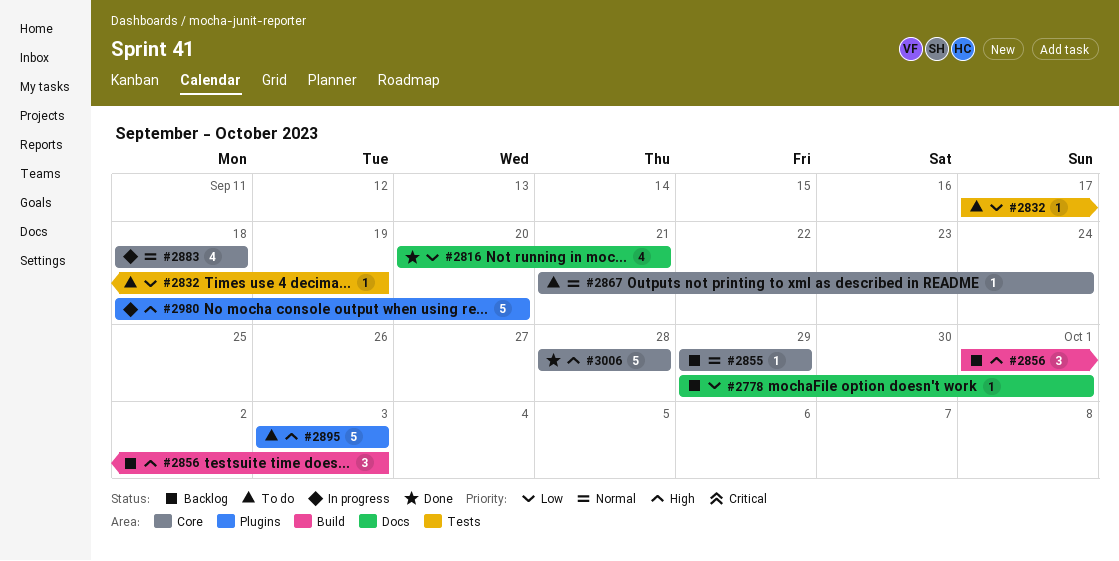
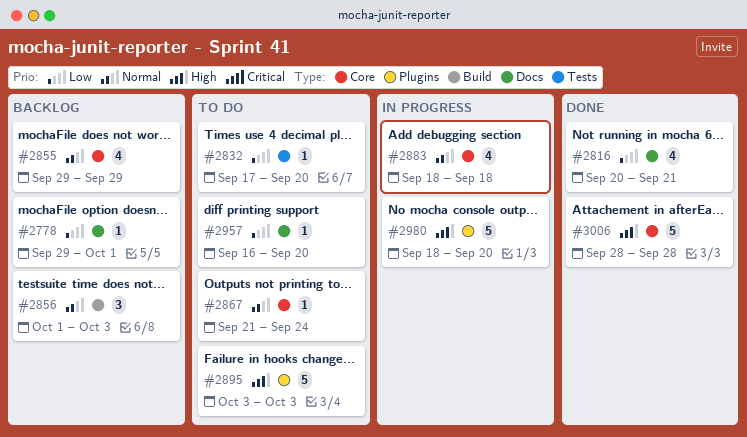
#2832, due: Sep 19 -> Sep 20
#2855, estimate: 1 -> 4
#2856, priority: High -> Normal
#2957: none -> present

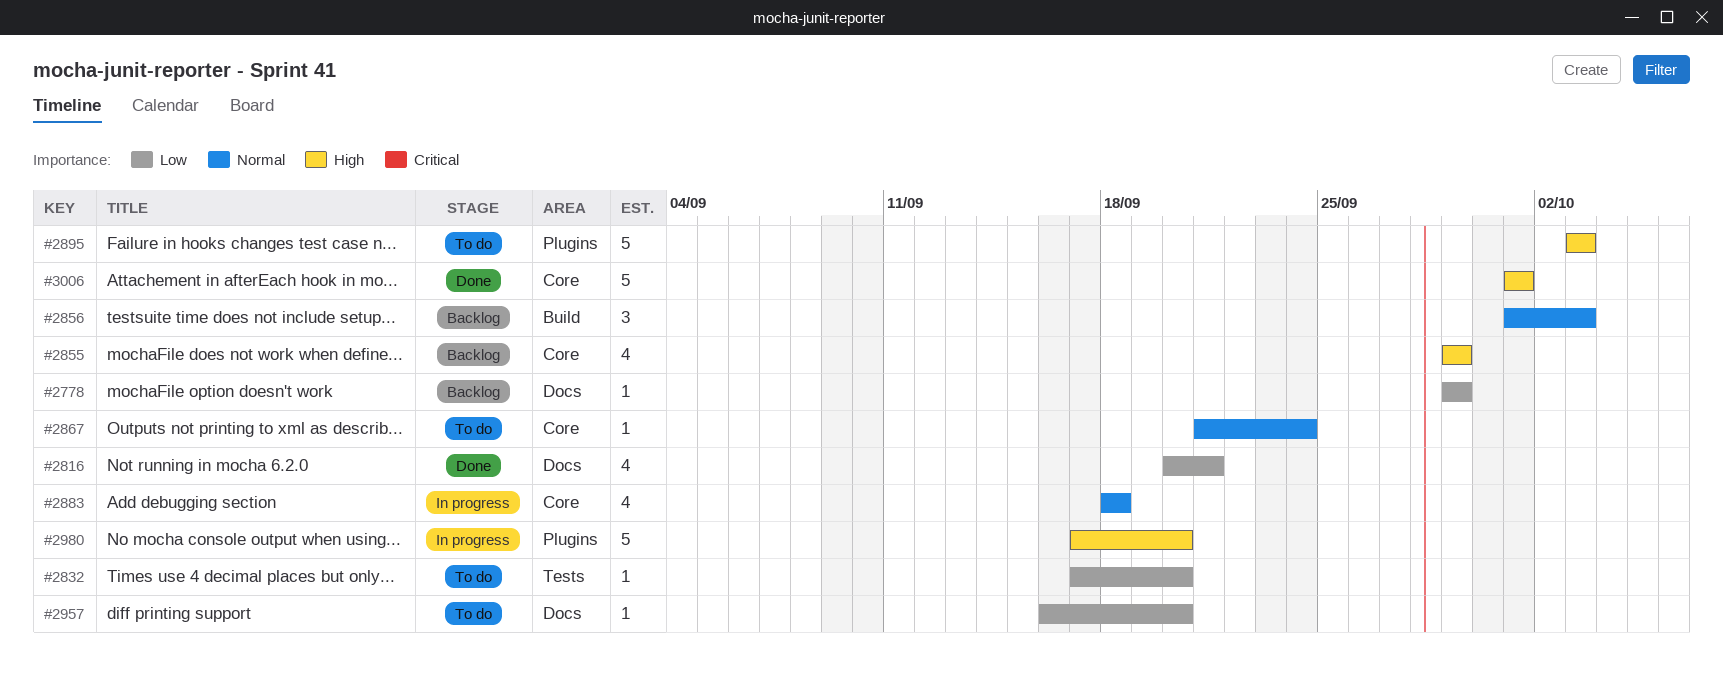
#2778, due: Oct 1 -> Sep 29
#2855, priority: Normal -> High
#2980, start: Sep 18 -> Sep 17
#3006, start: Sep 28 -> Oct 1
#3006, due: Sep 28 -> Oct 1

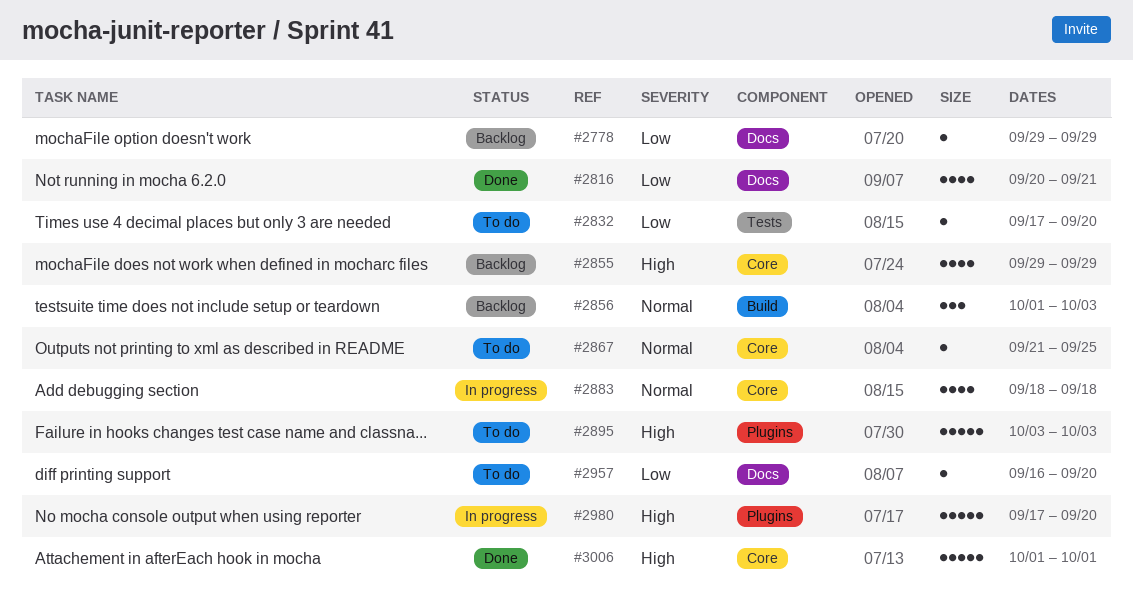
#2867, due: Sep 24 -> Sep 25

